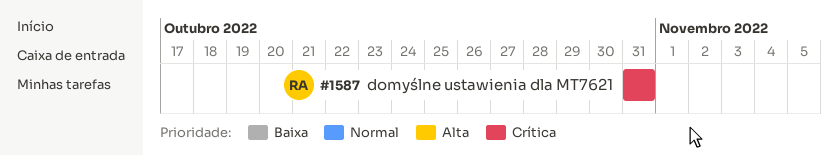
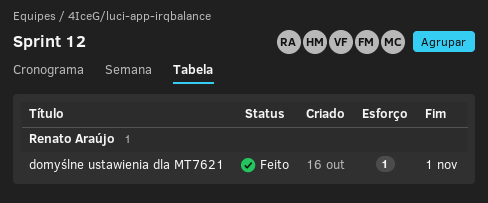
domyślne ustawienia dla MT7621, due: Oct 31 -> Nov 1

